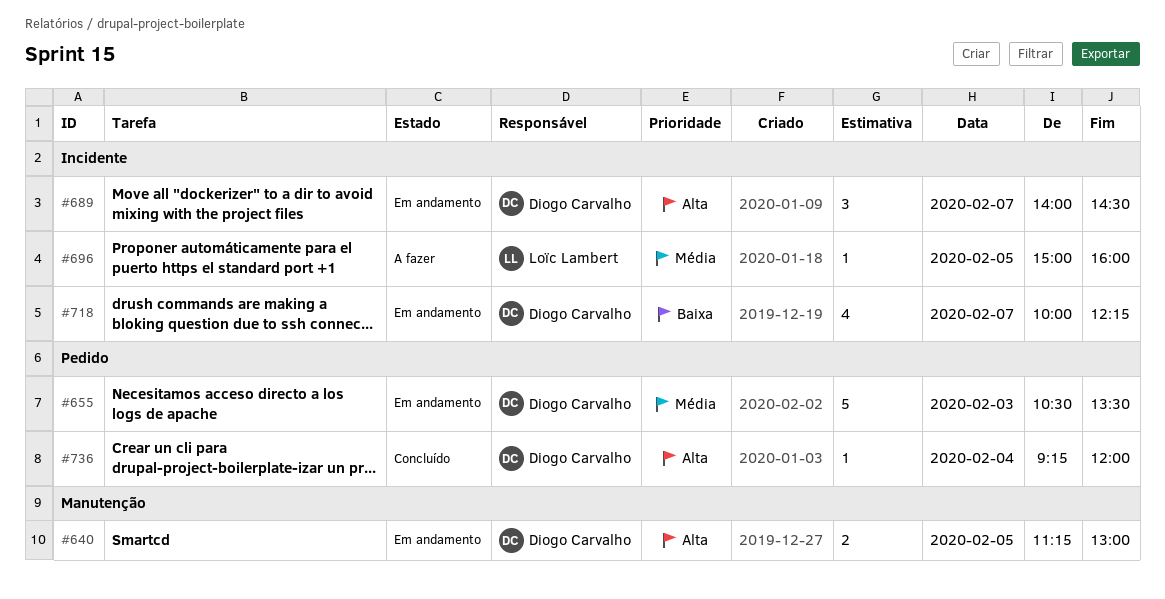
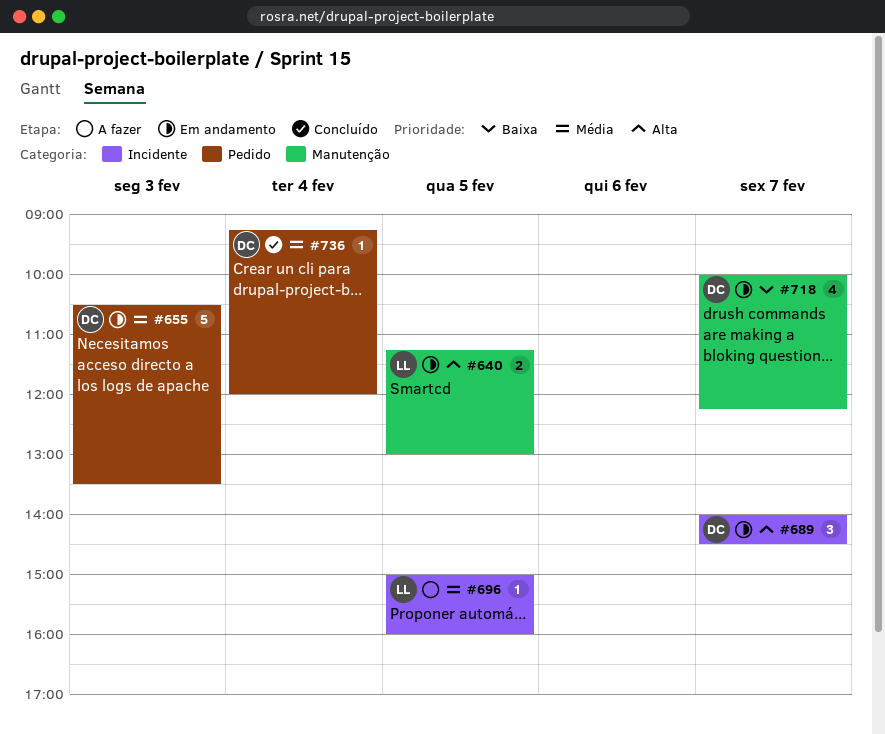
#640, owner: Diogo Carvalho -> Loïc Lambert
#718, label: Incidente -> Manutenção
#736, priority: Alta -> Média

